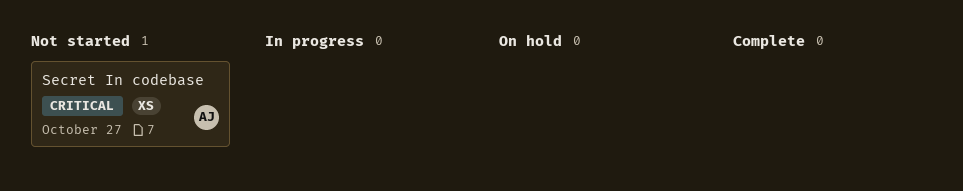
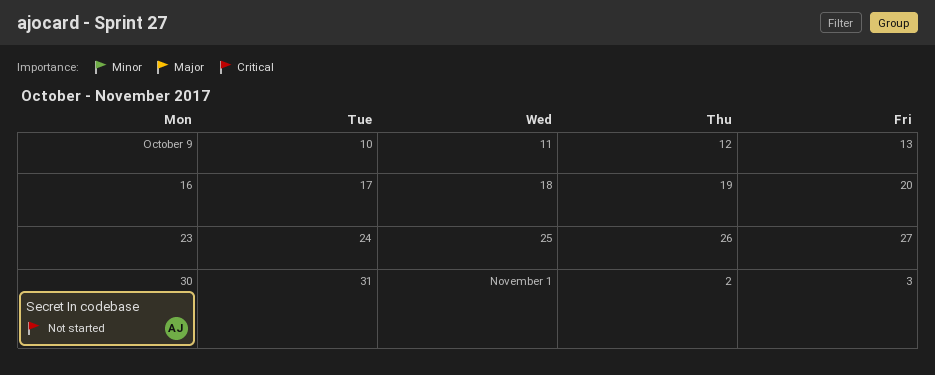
Secret In codebase, due: Oct 27 -> Oct 30

